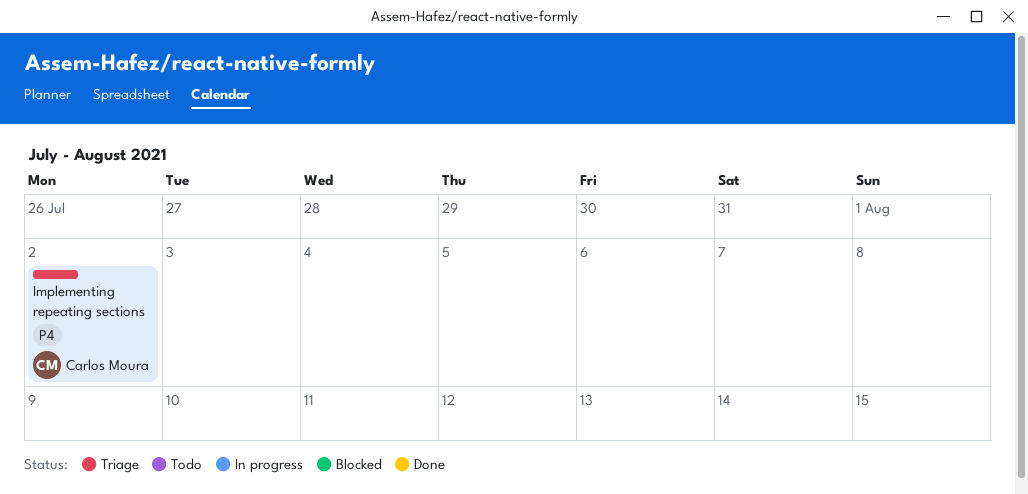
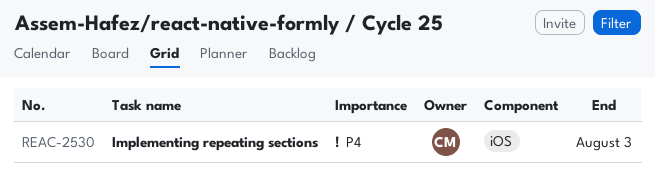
Implementing repeating sections, due: Aug 2 -> Aug 3

